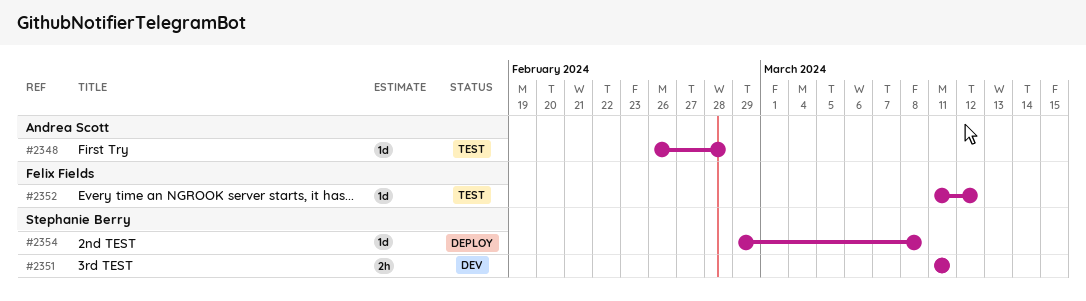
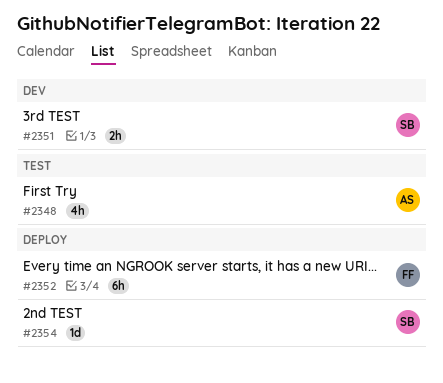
#2348, estimate: 1d -> 4h
#2352, status: Test -> Deploy
#2352, estimate: 1d -> 6h

